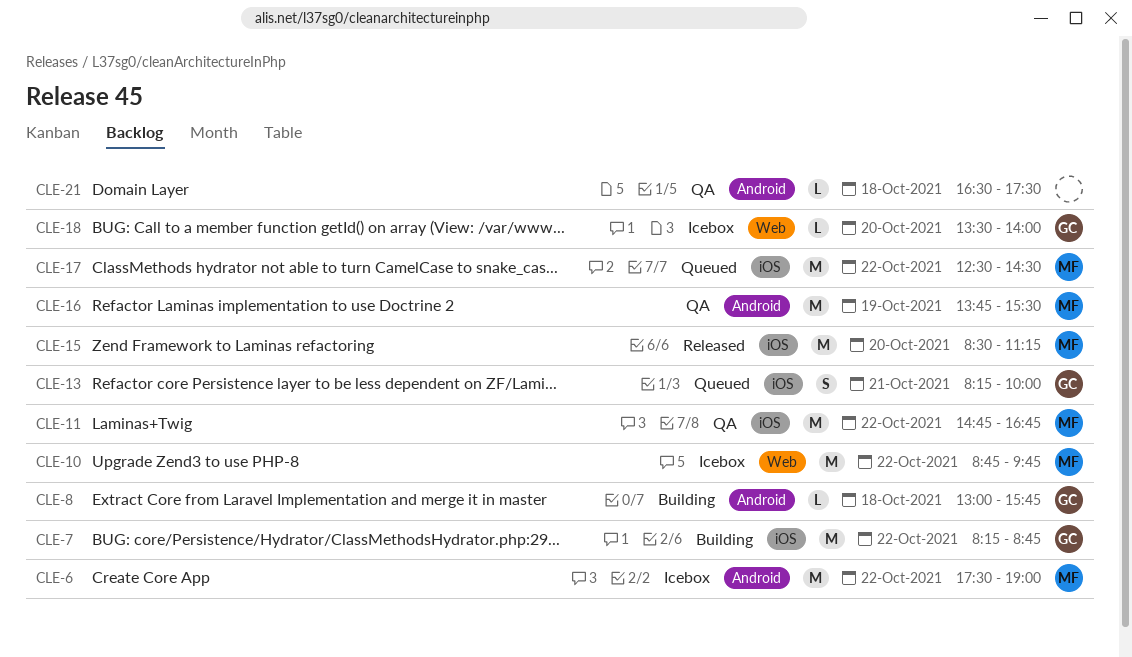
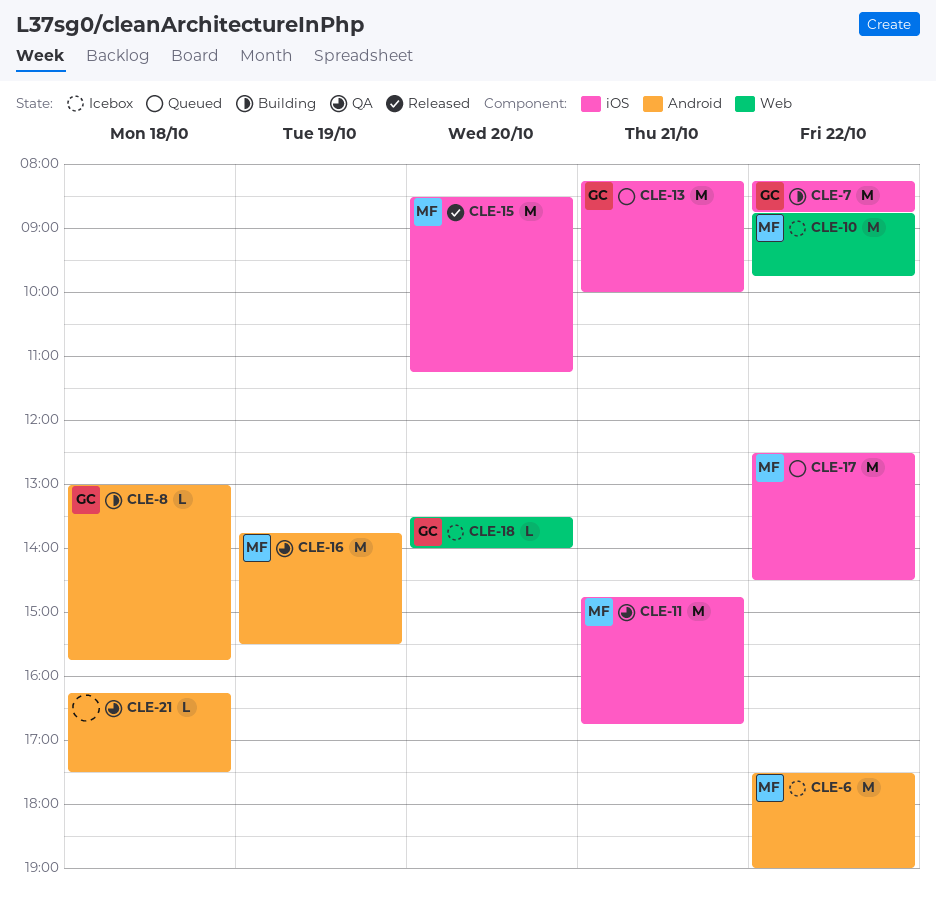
CLE-11, day: Oct 22 -> Oct 21
CLE-13, estimate: S -> M
CLE-21, begins: 16:30 -> 16:15

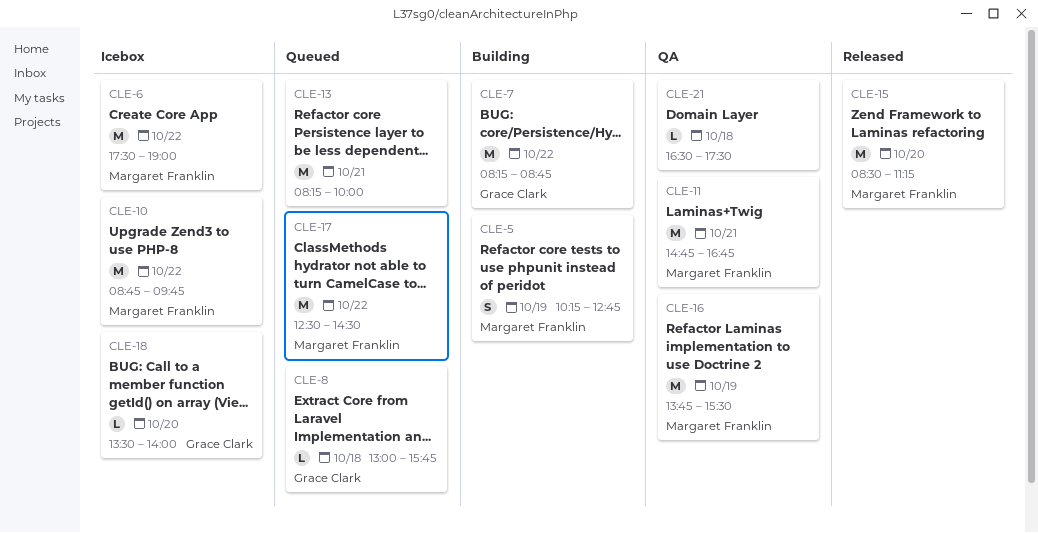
CLE-5: none -> present
CLE-8, status: Building -> Queued
CLE-13, owner: Grace Clark -> none
CLE-21, begins: 16:15 -> 16:30

